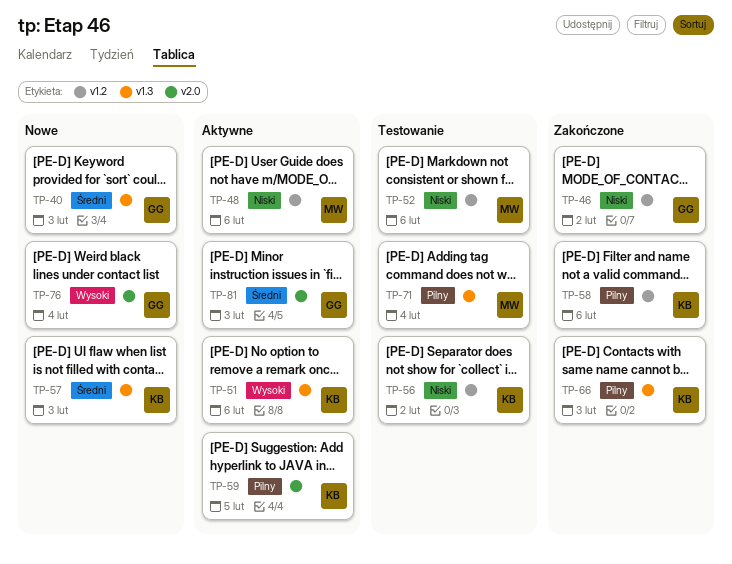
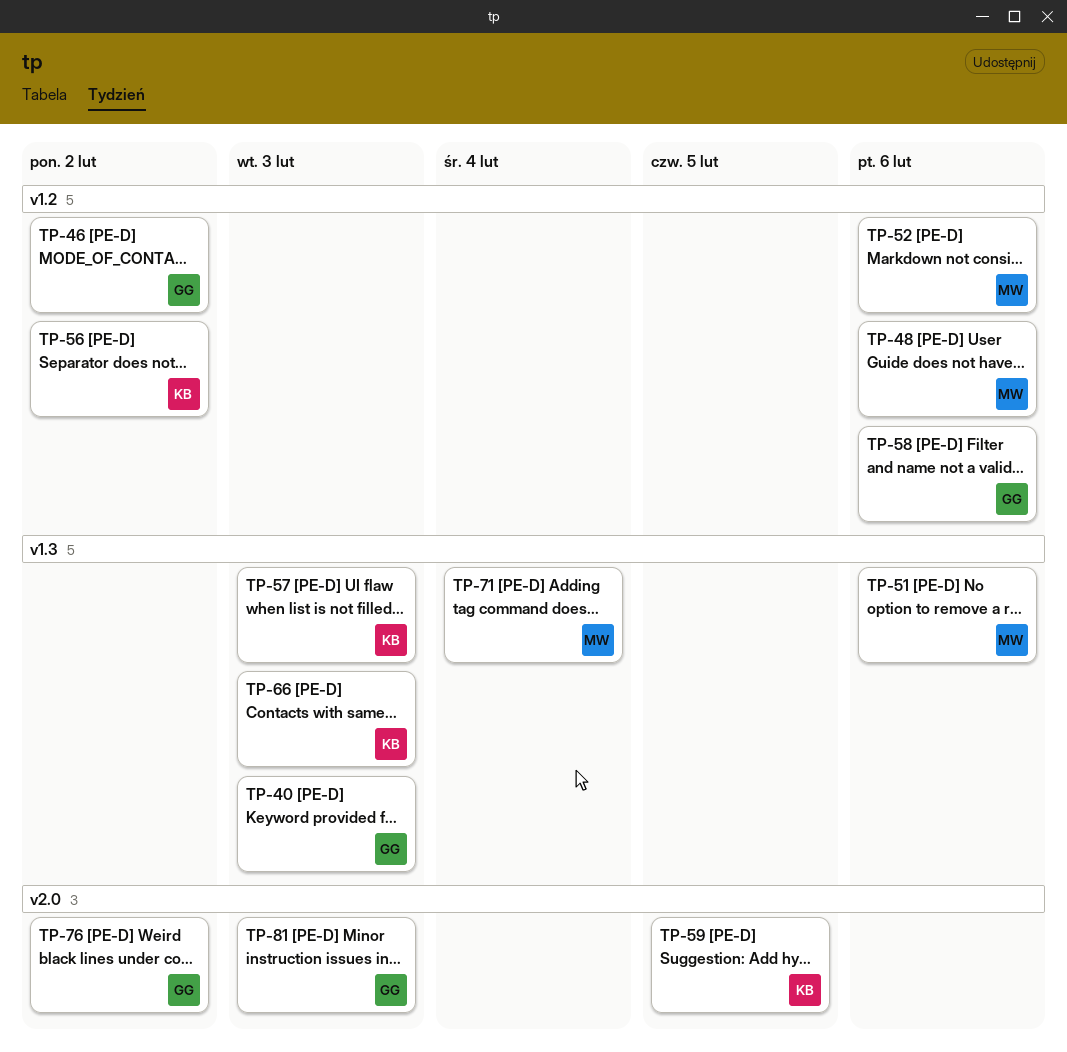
TP-51, owner: KB -> MW
TP-58, owner: KB -> GG
TP-76, due: Feb 4 -> Feb 2

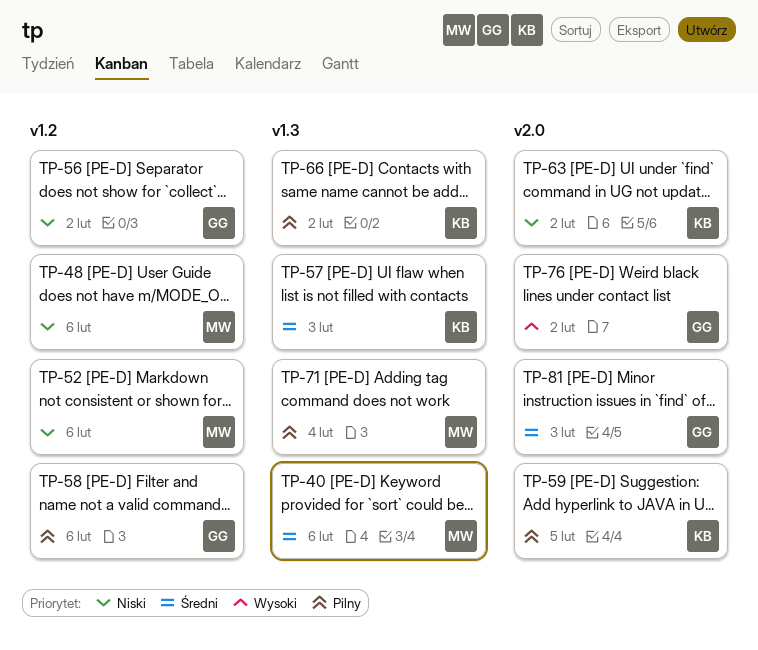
TP-40, owner: GG -> MW
TP-40, due: Feb 3 -> Feb 6
TP-46: present -> none
TP-51: present -> none
TP-56, owner: KB -> GG
TP-63: none -> present
TP-66, due: Feb 3 -> Feb 2

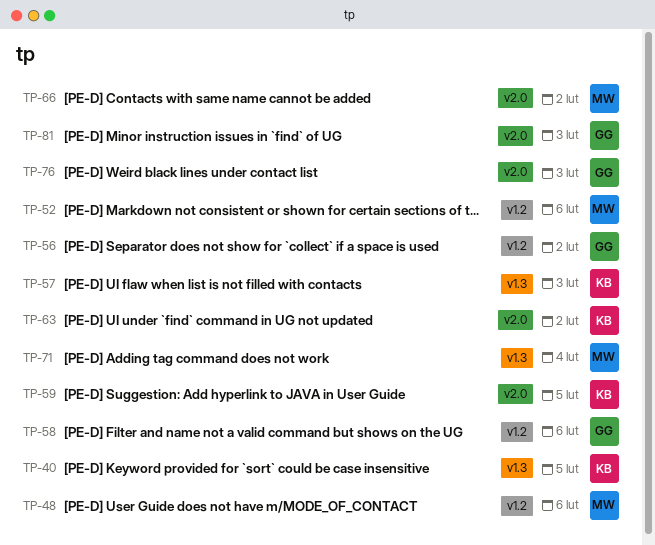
TP-40, owner: MW -> KB
TP-40, due: Feb 6 -> Feb 5
TP-66, owner: KB -> MW
TP-66, label: v1.3 -> v2.0
TP-76, due: Feb 2 -> Feb 3

